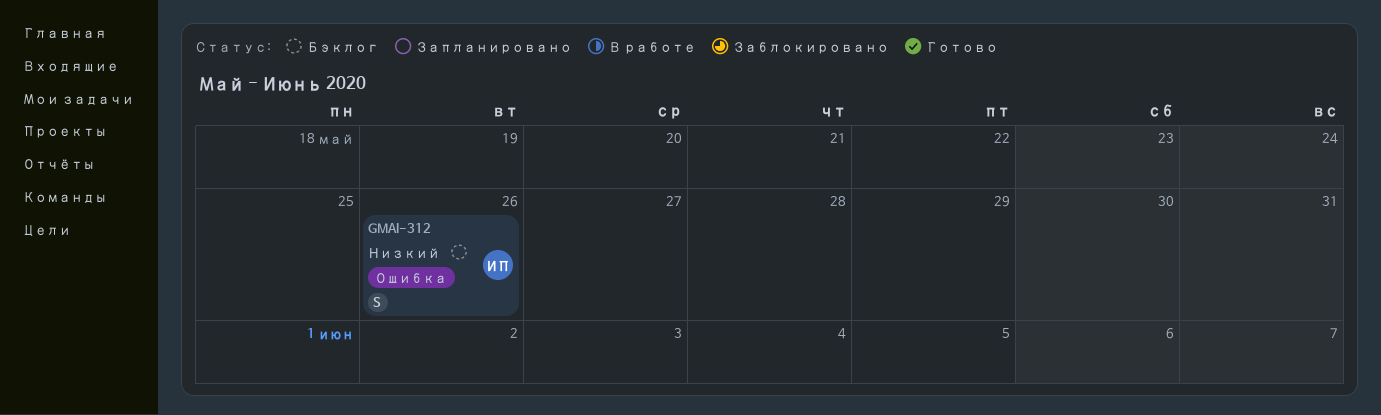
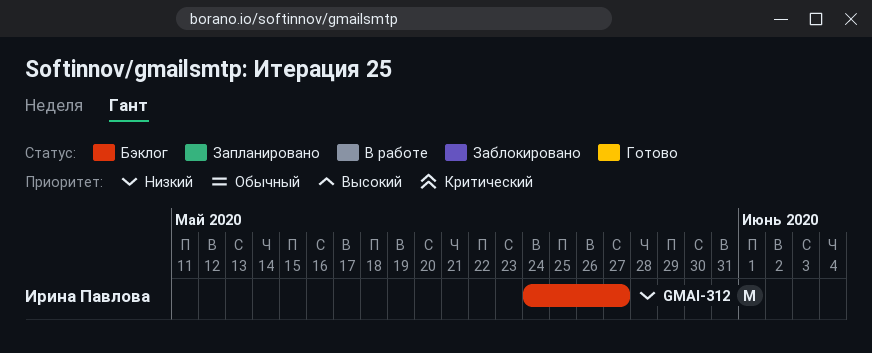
GMAI-312, estimate: S -> M
GMAI-312, due: May 26 -> May 27

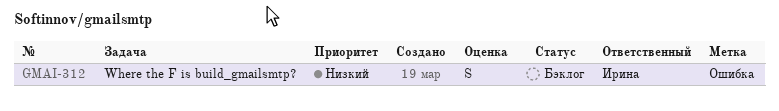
GMAI-312, estimate: M -> S

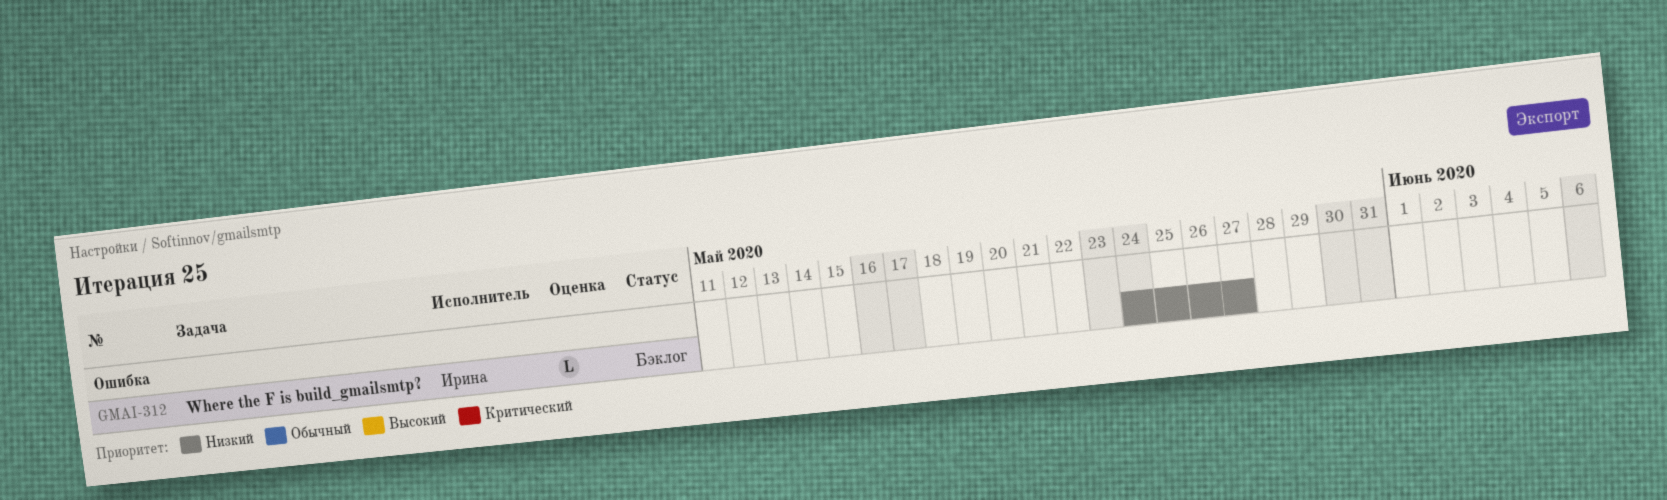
GMAI-312, estimate: S -> L

